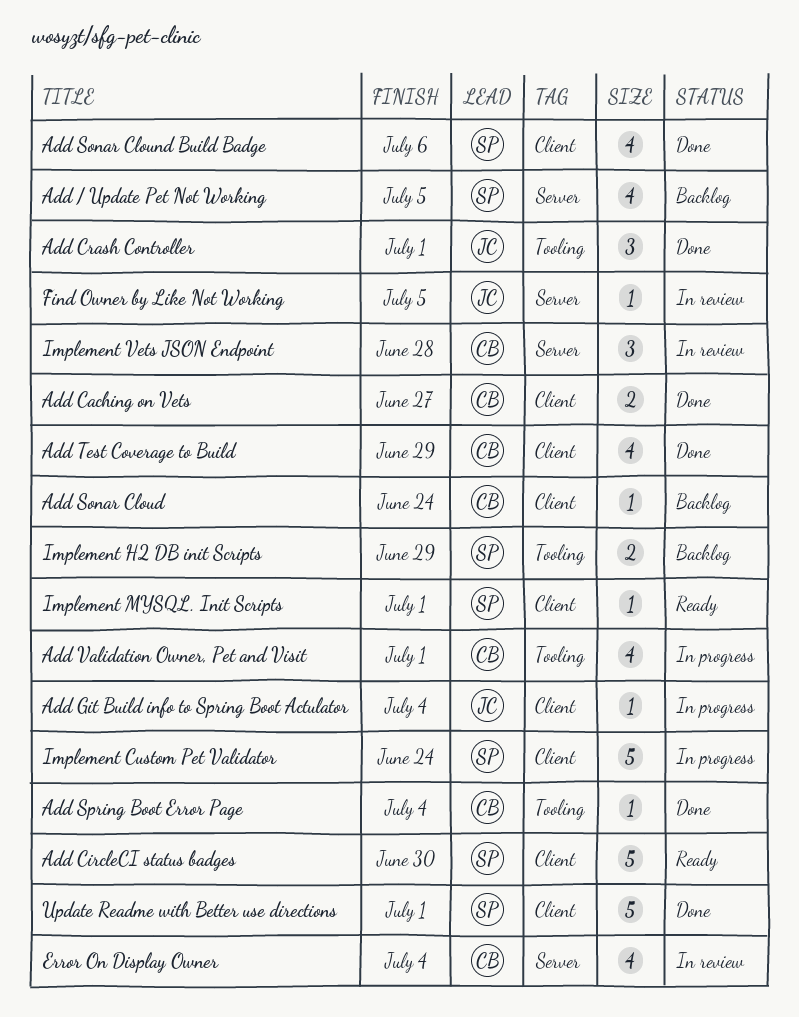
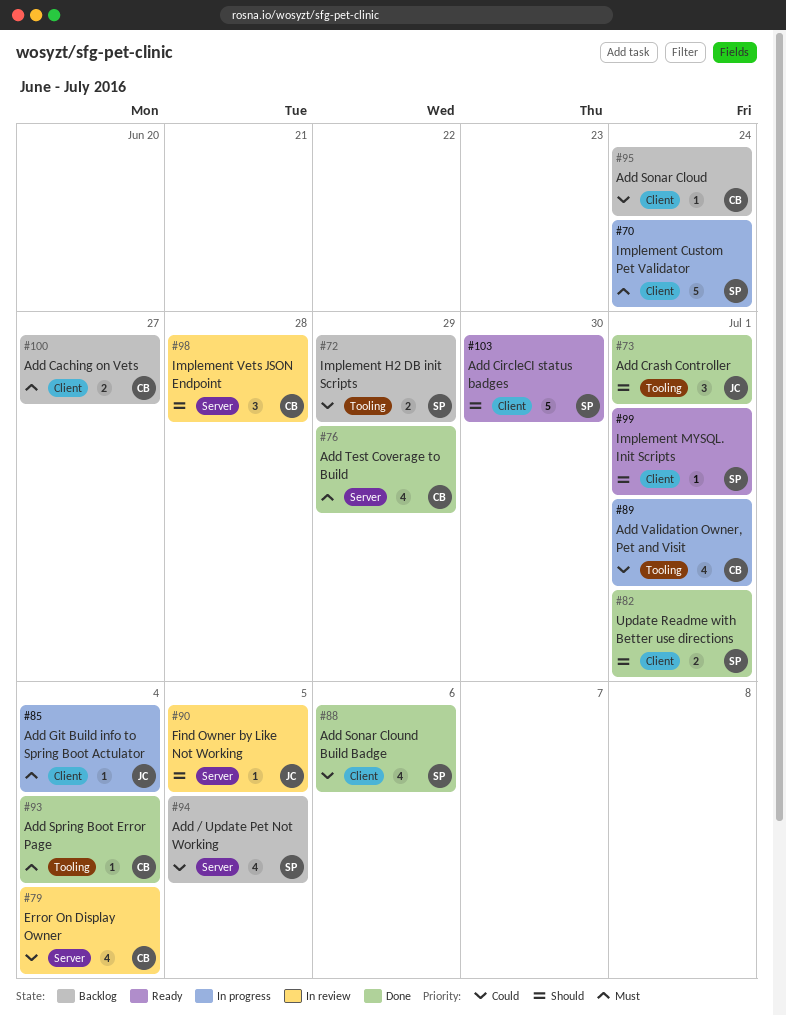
Add Caching on Vets, status: Done -> Backlog
Add Test Coverage to Build, label: Client -> Server
Update Readme with Better use directions, estimate: 5 -> 2

